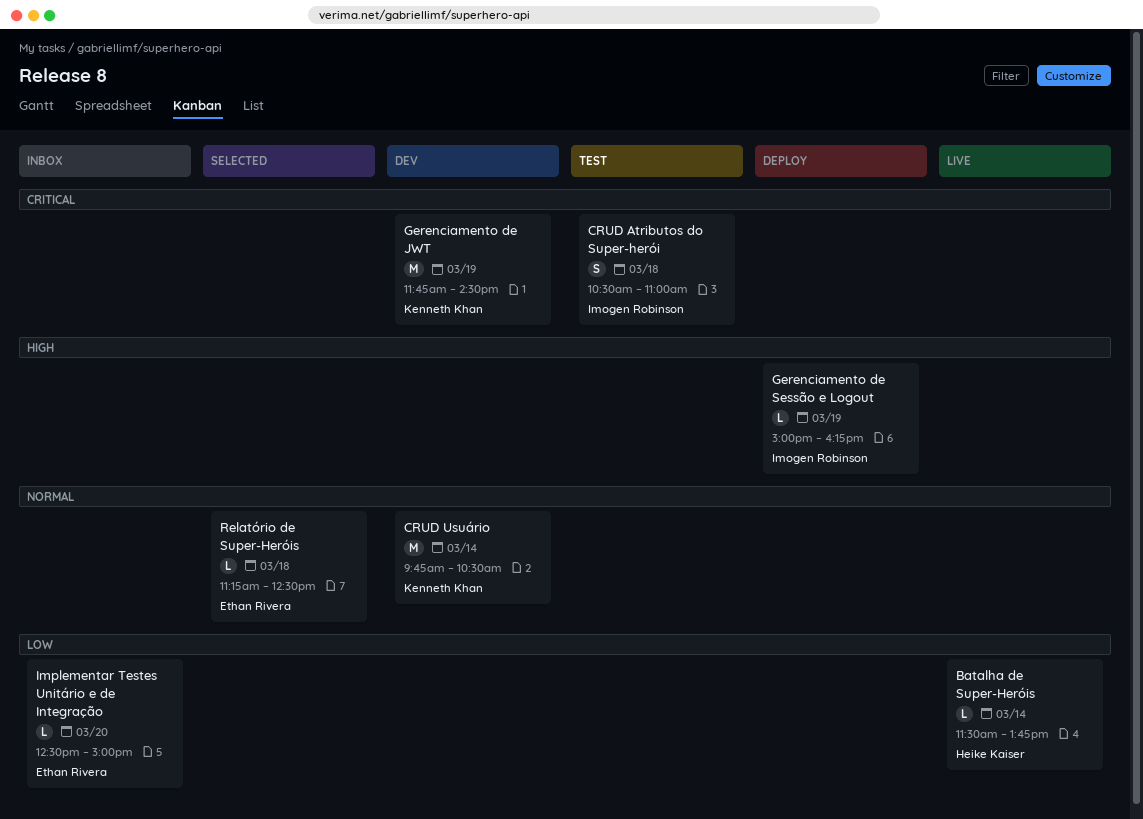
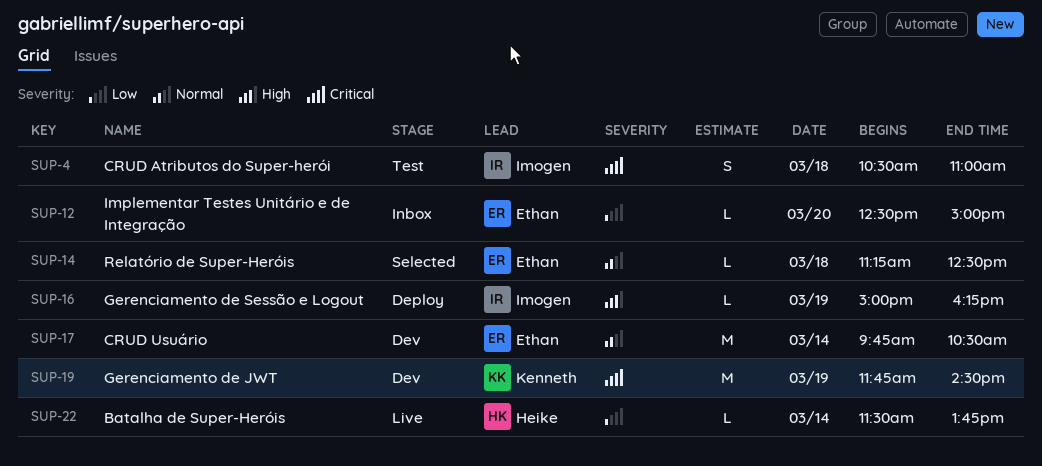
CRUD Usuário, owner: Kenneth Khan -> Ethan Rivera

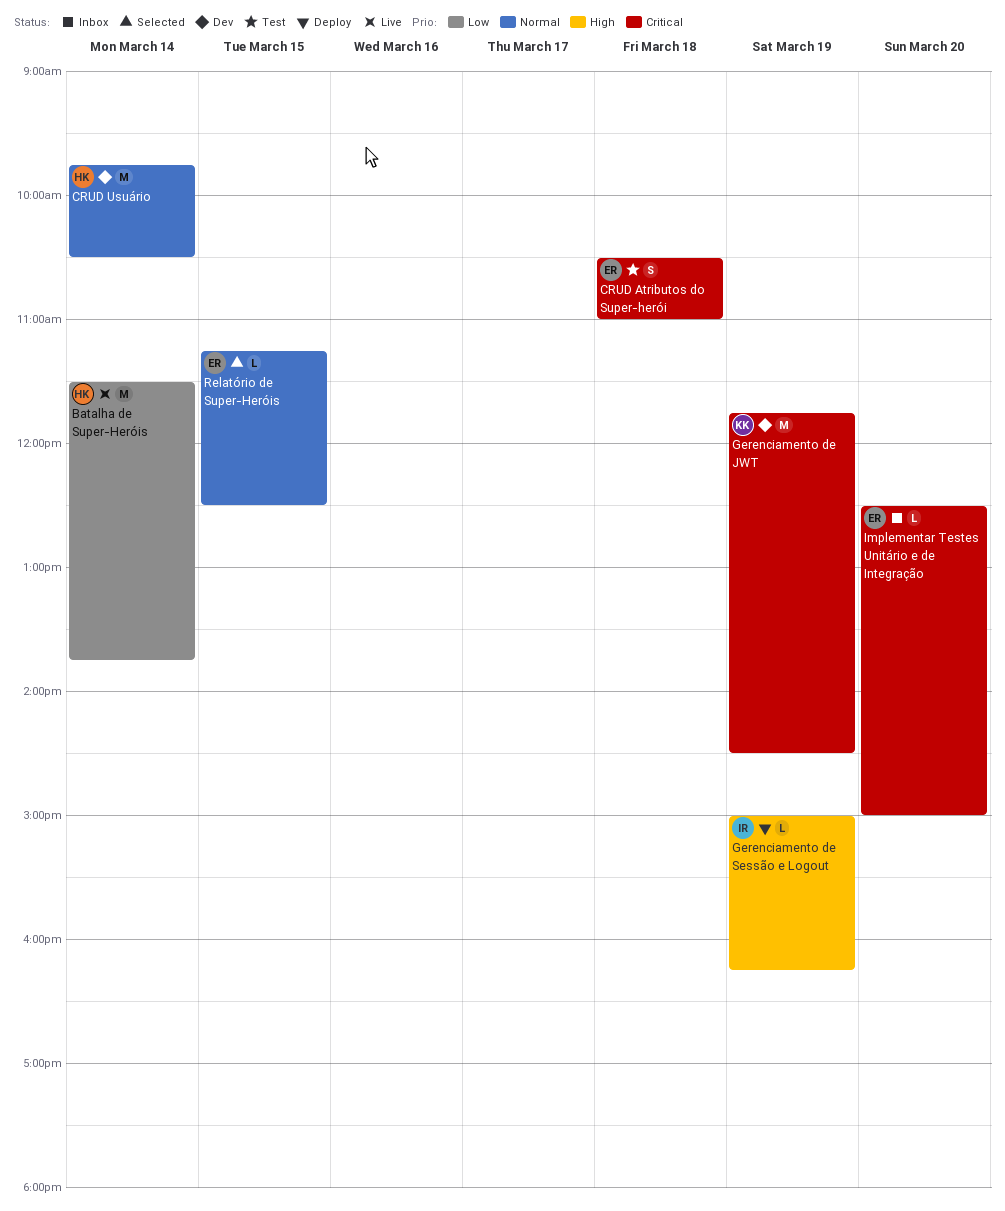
Batalha de Super-Heróis, estimate: L -> M
CRUD Atributos do Super-herói, owner: Imogen -> Ethan
CRUD Usuário, owner: Ethan -> Heike
Implementar Testes Unitário e de Integração, priority: Low -> Critical
Relatório de Super-Heróis, day: Mar 18 -> Mar 15

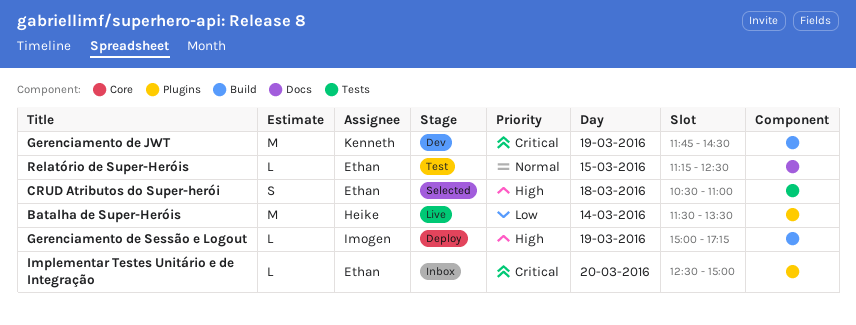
Batalha de Super-Heróis, ends: 13:45 -> 13:30
CRUD Atributos do Super-herói, status: Test -> Selected
CRUD Atributos do Super-herói, priority: Critical -> High
CRUD Usuário: present -> none
Gerenciamento de Sessão e Logout, ends: 16:15 -> 17:15
Relatório de Super-Heróis, status: Selected -> Test

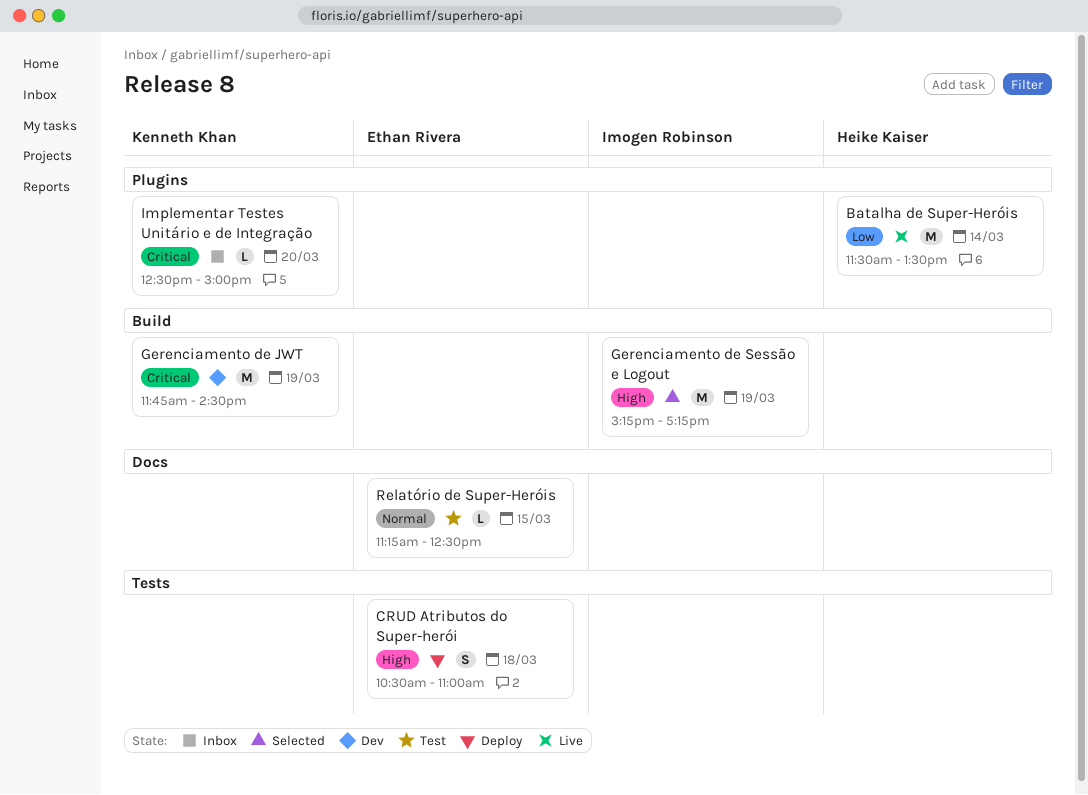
CRUD Atributos do Super-herói, status: Selected -> Deploy
Gerenciamento de Sessão e Logout, status: Deploy -> Selected
Gerenciamento de Sessão e Logout, estimate: L -> M
Gerenciamento de Sessão e Logout, begins: 15:00 -> 15:15
Implementar Testes Unitário e de Integração, owner: Ethan Rivera -> Kenneth Khan

